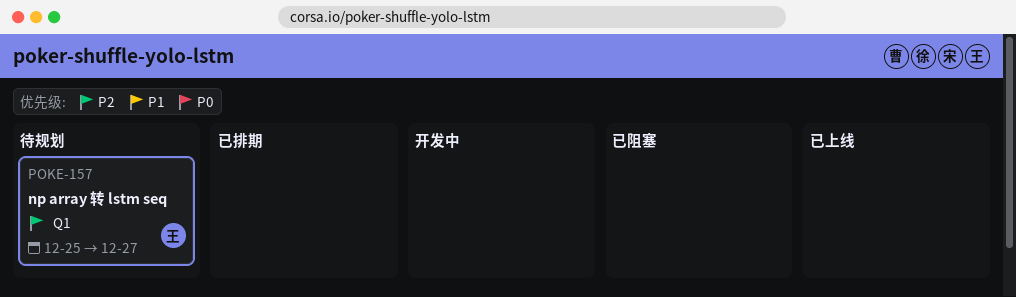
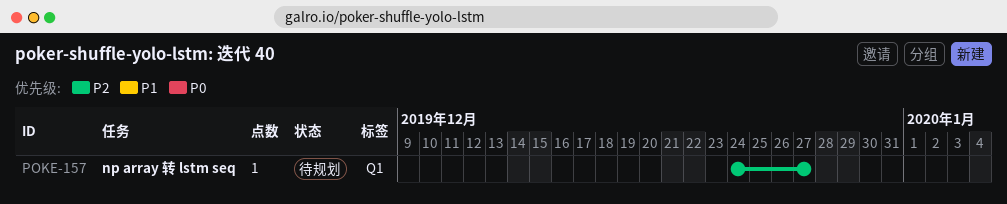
POKE-157, start: Dec 25 -> Dec 24

